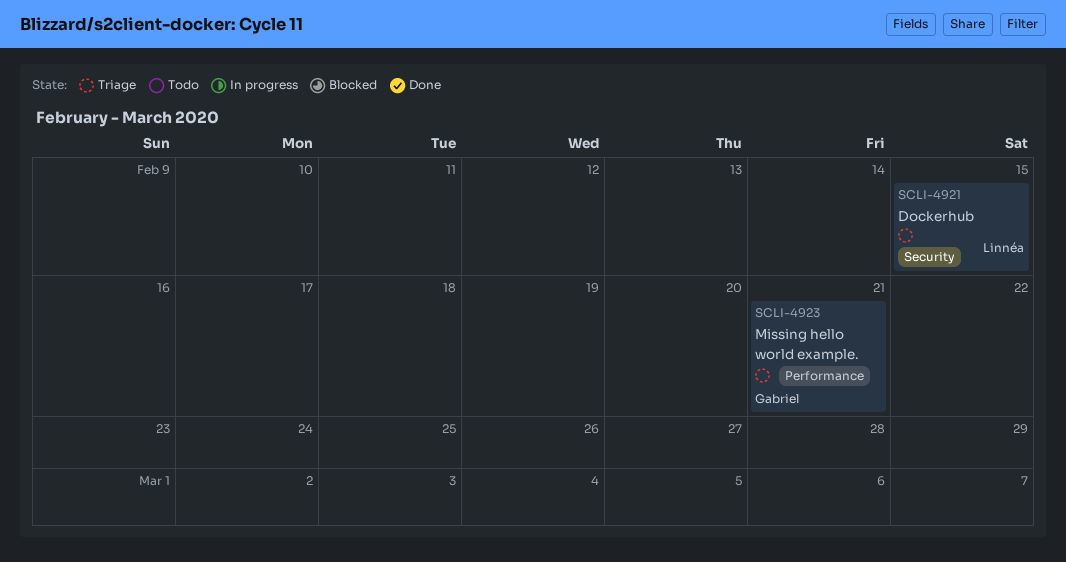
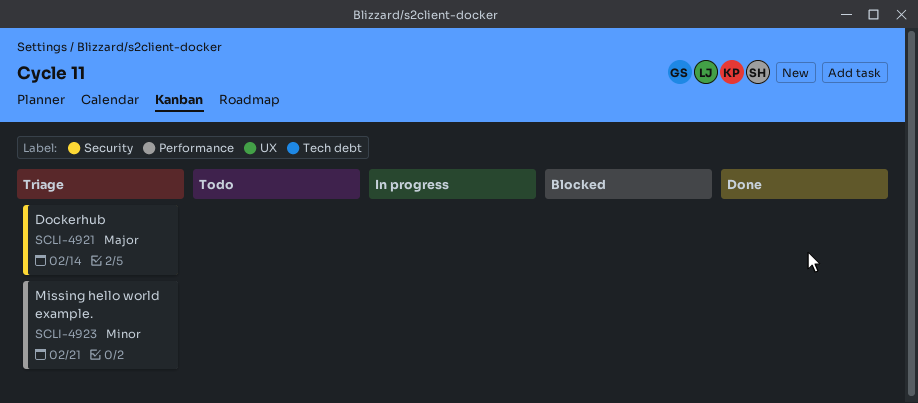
SCLI-4921, due: Feb 15 -> Feb 14

